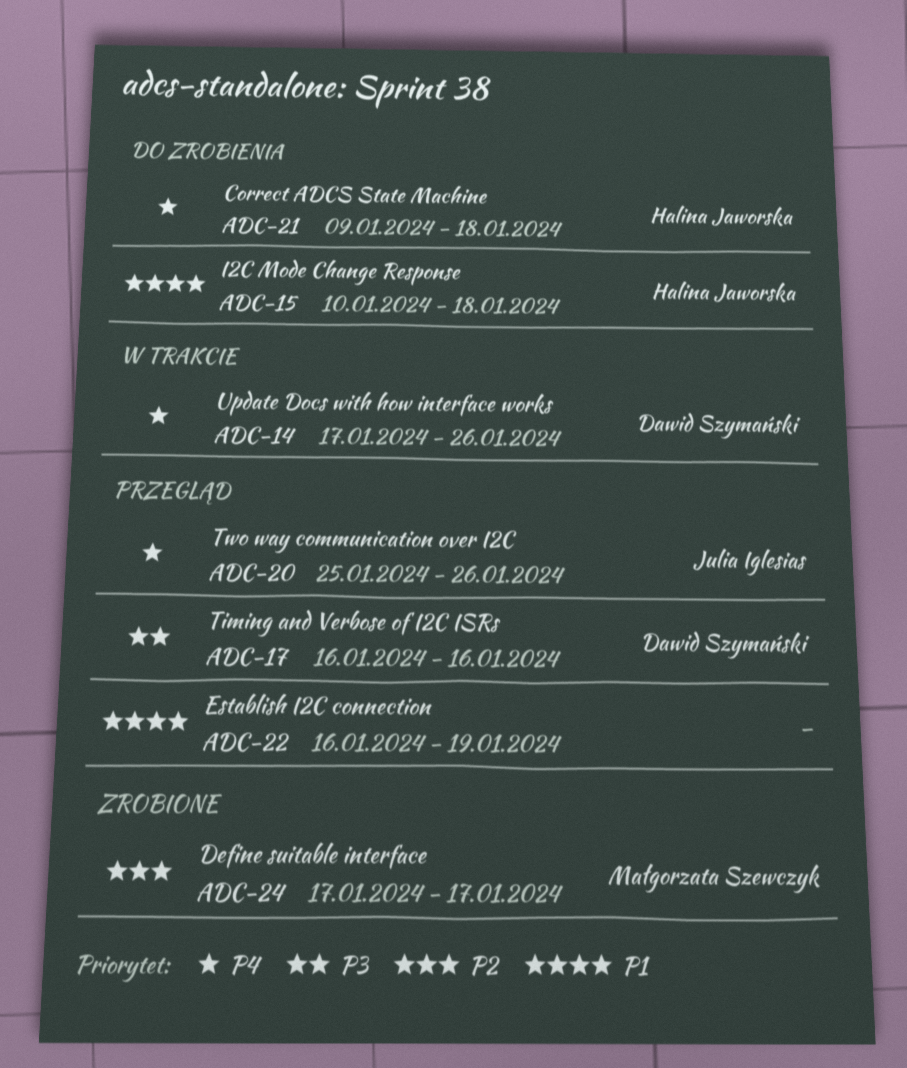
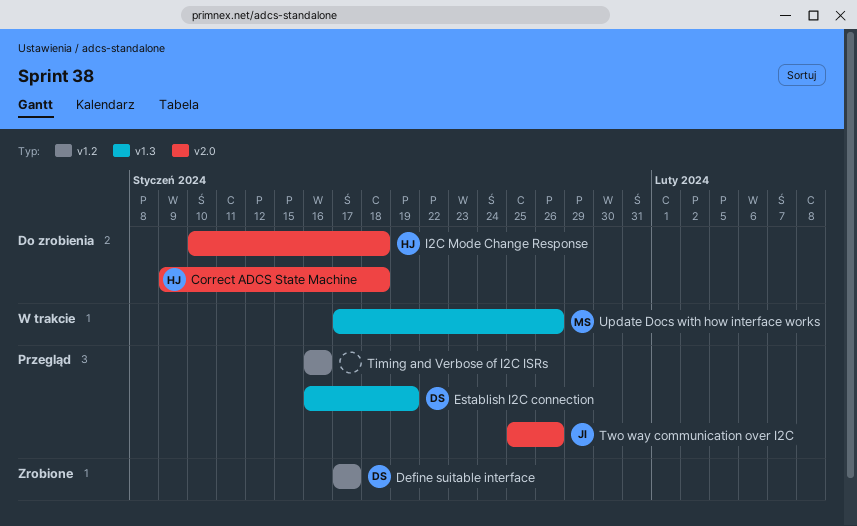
Define suitable interface, owner: Małgorzata Szewczyk -> Dawid Szymański
Establish I2C connection, owner: none -> Dawid Szymański
Timing and Verbose of I2C ISRs, owner: Dawid Szymański -> none
Update Docs with how interface works, owner: Dawid Szymański -> Małgorzata Szewczyk

